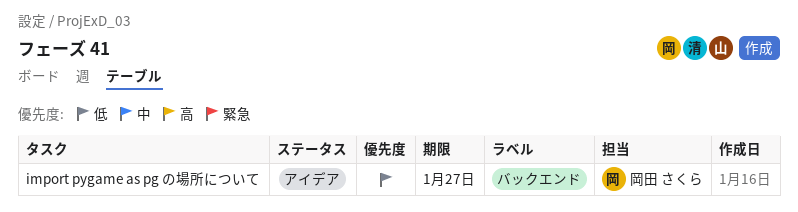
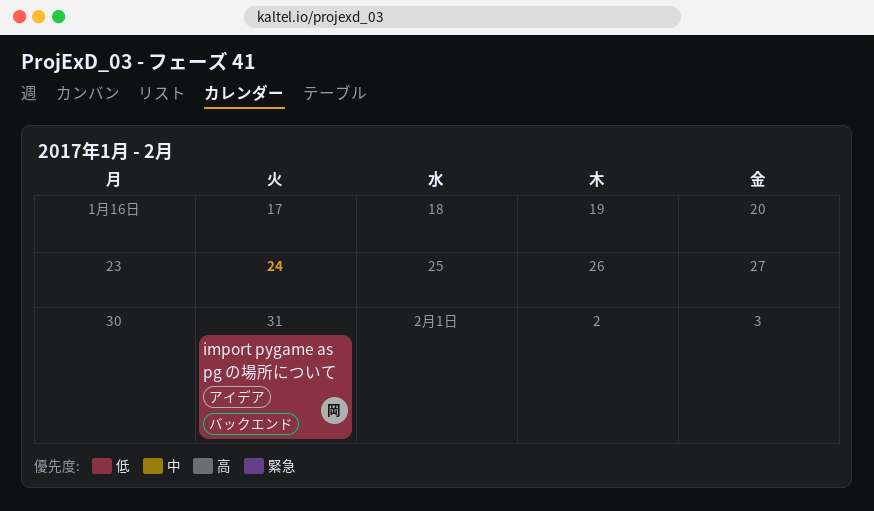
import pygame as pg の場所について, due: Jan 27 -> Jan 31

